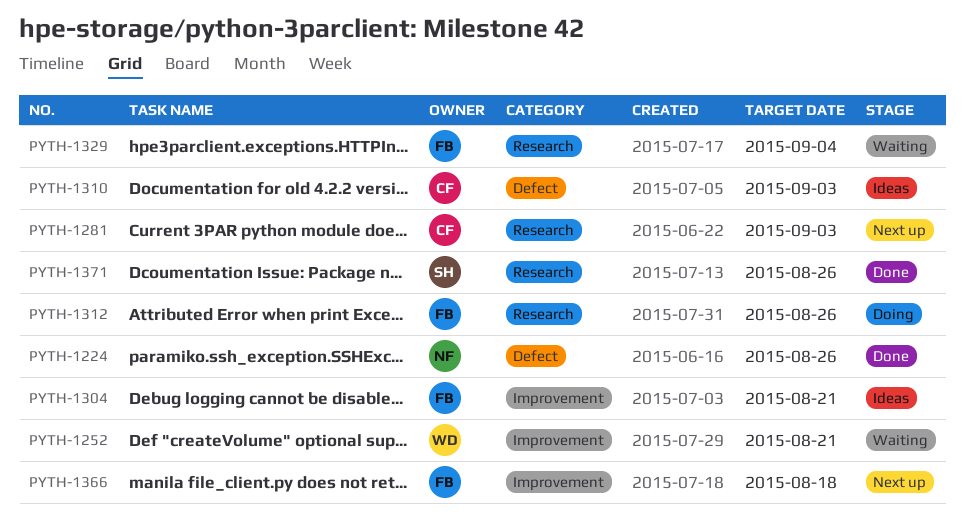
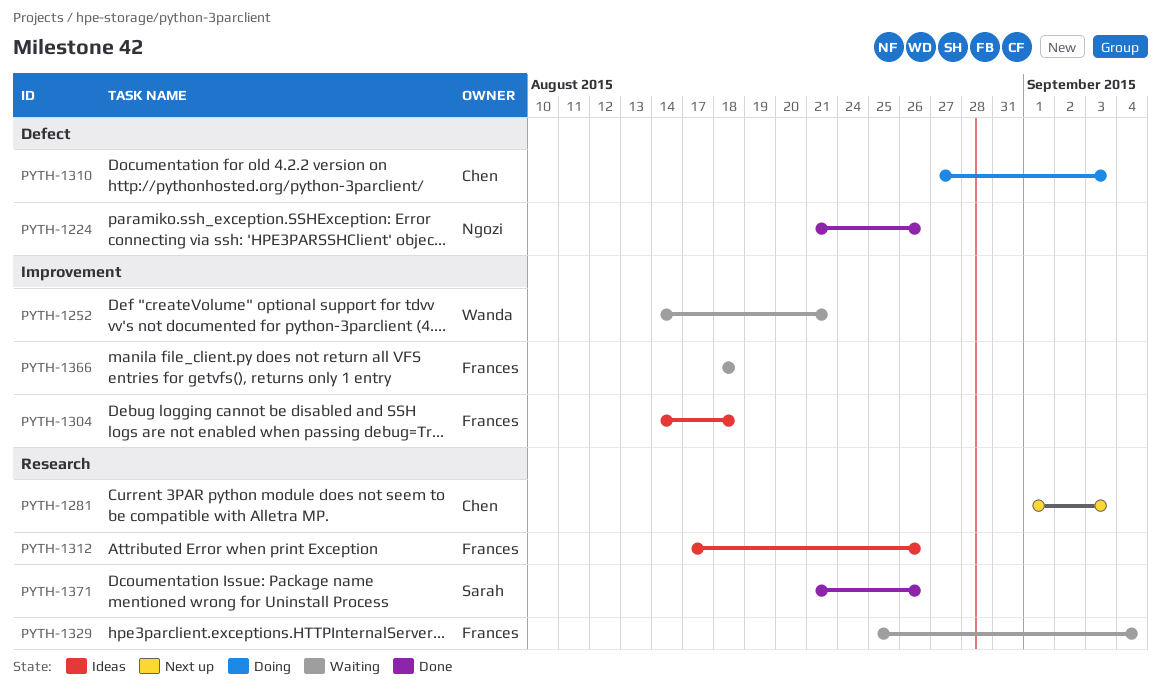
PYTH-1304, due: Aug 21 -> Aug 18
PYTH-1310, status: Ideas -> Doing
PYTH-1312, status: Doing -> Ideas
PYTH-1366, status: Next up -> Waiting

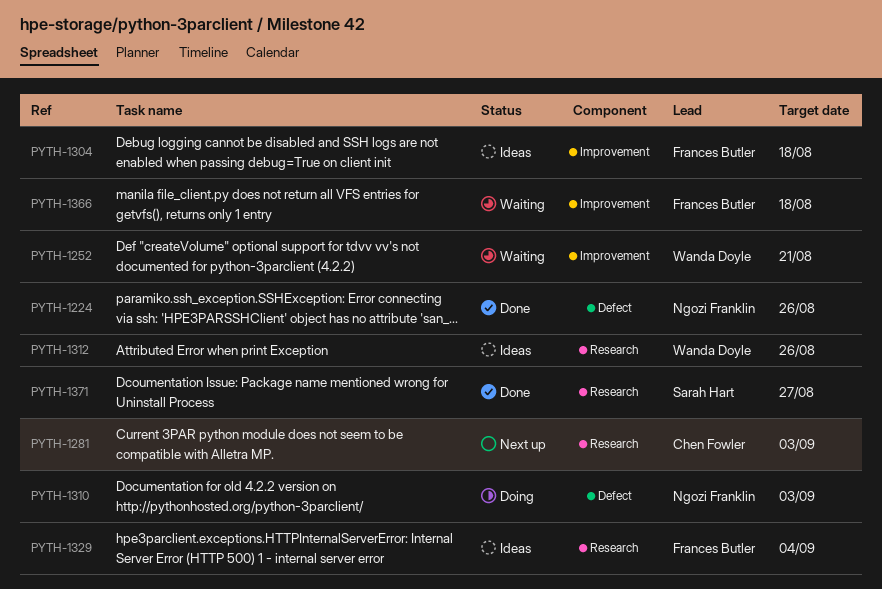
PYTH-1310, owner: Chen Fowler -> Ngozi Franklin
PYTH-1312, owner: Frances Butler -> Wanda Doyle
PYTH-1329, status: Waiting -> Ideas
PYTH-1371, due: Aug 26 -> Aug 27

